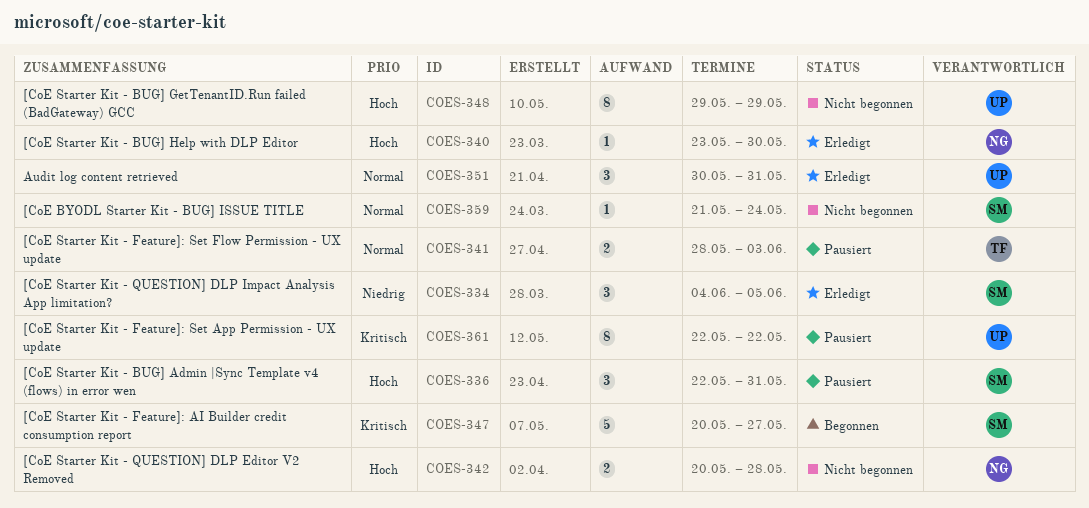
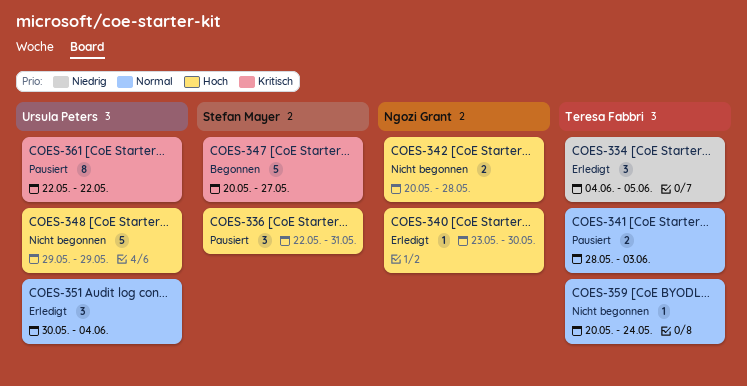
COES-334, owner: Stefan Mayer -> Teresa Fabbri
COES-348, estimate: 8 -> 5
COES-351, due: May 31 -> Jun 4
COES-359, owner: Stefan Mayer -> Teresa Fabbri
COES-359, start: May 21 -> May 20

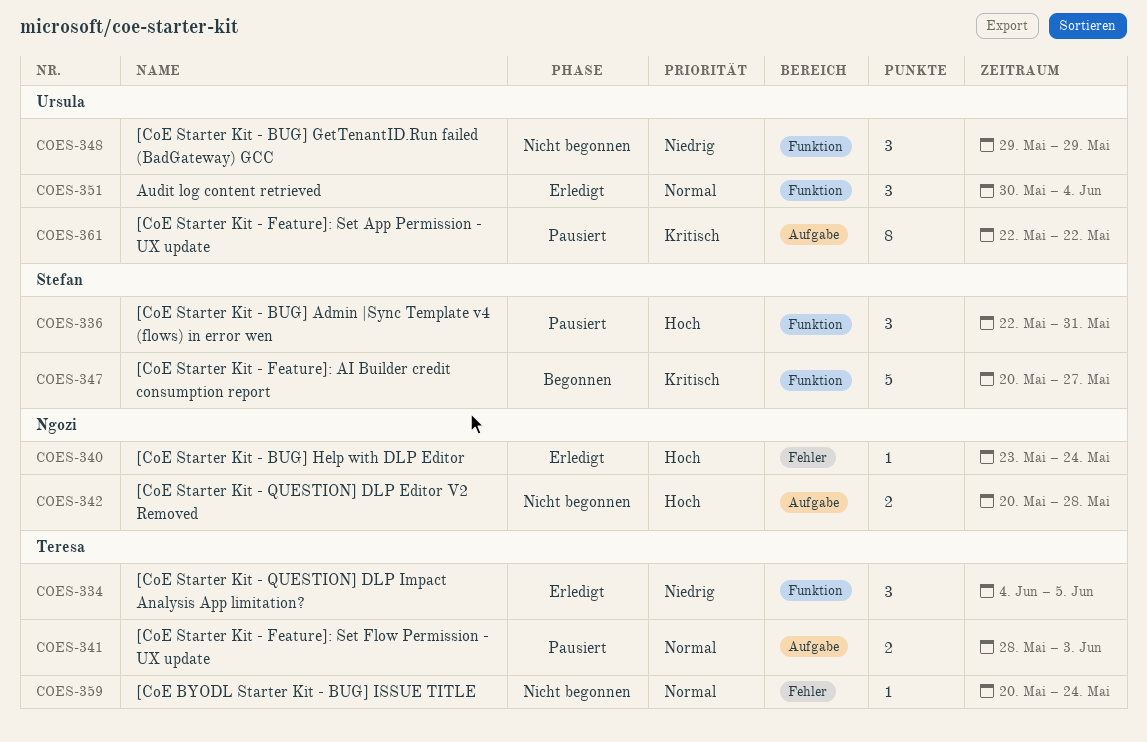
COES-340, due: May 30 -> May 24
COES-348, priority: Hoch -> Niedrig
COES-348, estimate: 5 -> 3

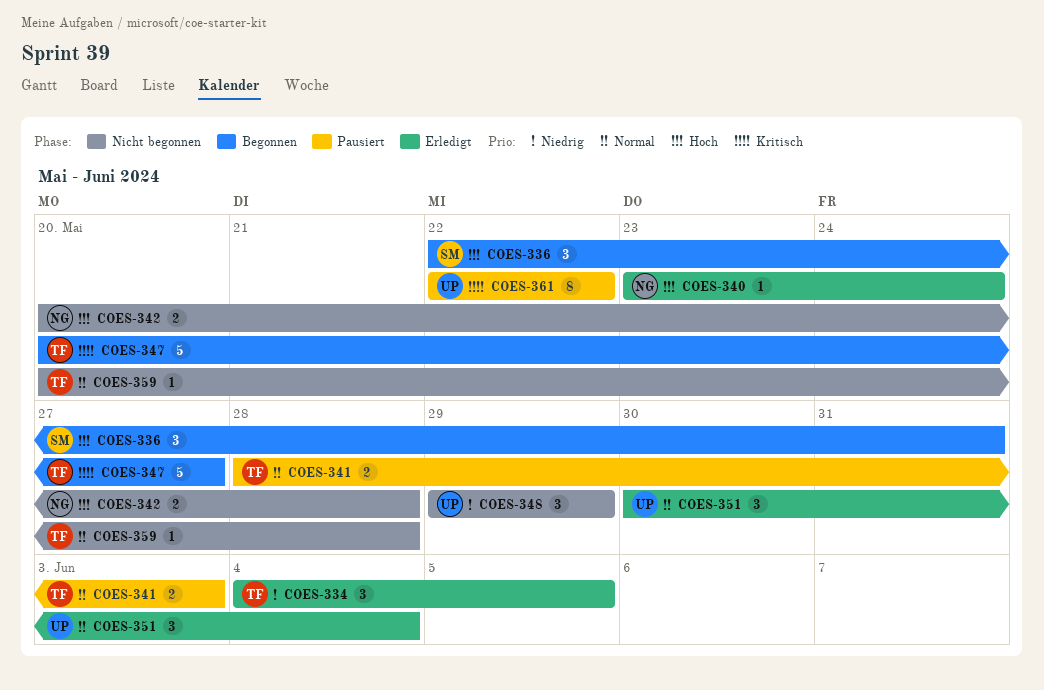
COES-336, status: Pausiert -> Begonnen
COES-347, owner: Stefan -> Teresa
COES-359, due: May 24 -> May 28

